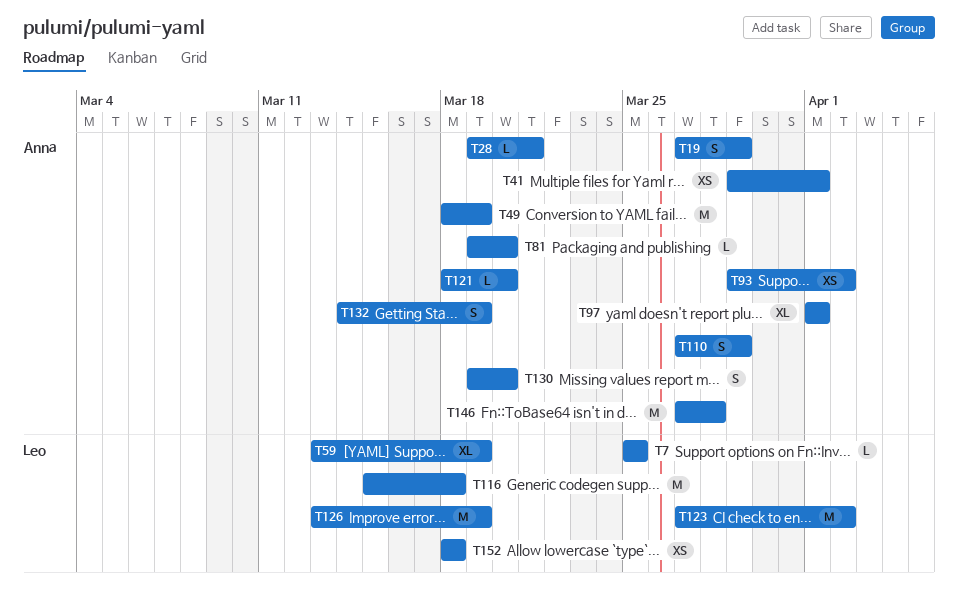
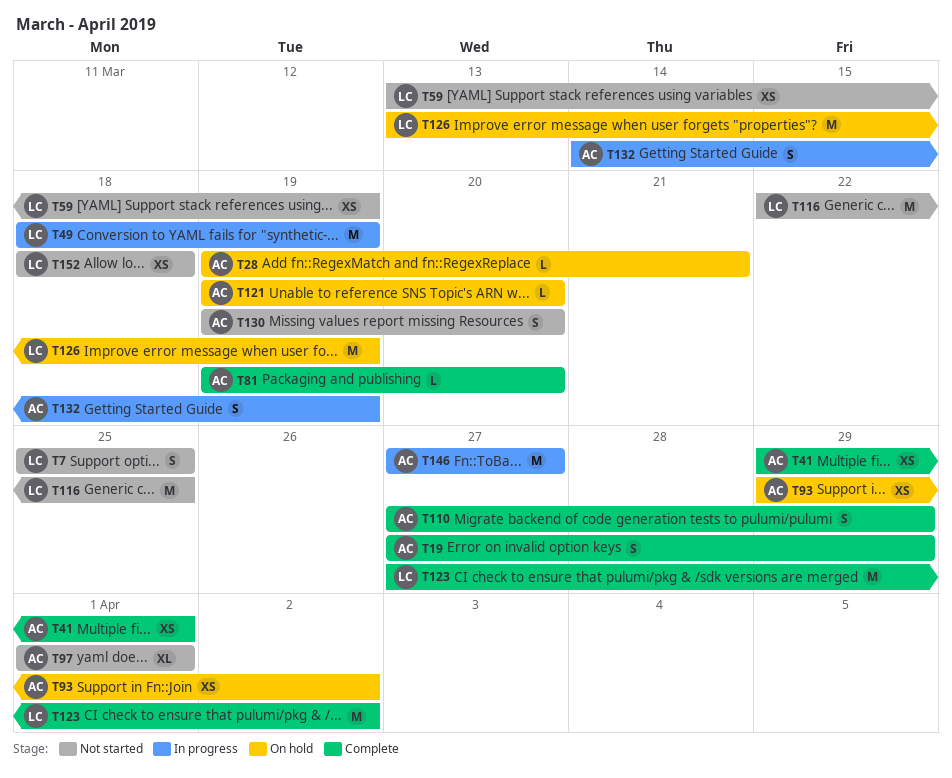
T7, estimate: L -> S
T49, owner: Anna -> Leo
T59, estimate: XL -> XS
T116, start: Mar 15 -> Mar 22
T116, due: Mar 18 -> Mar 25
T121, start: Mar 18 -> Mar 19
T146, due: Mar 28 -> Mar 27

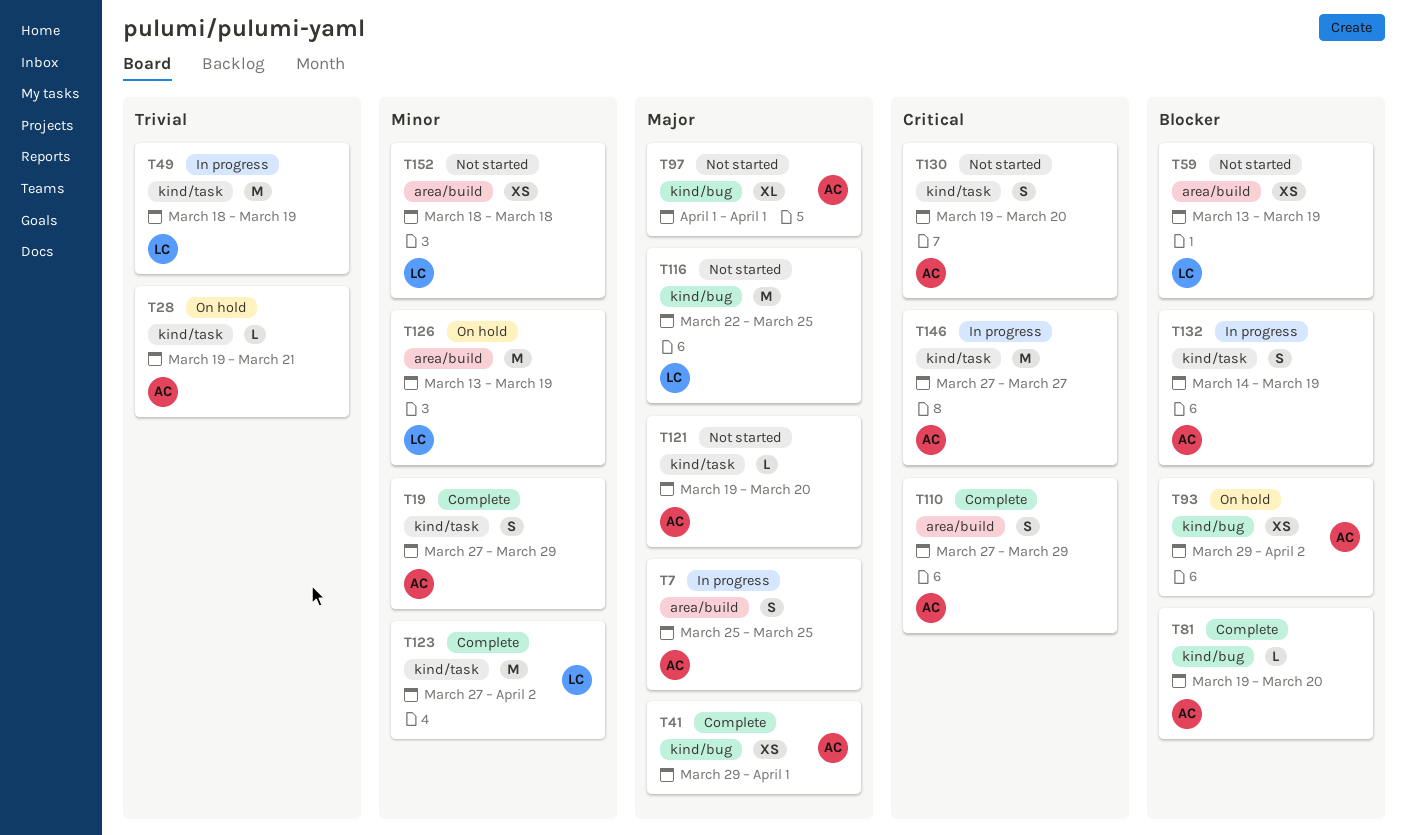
T7, status: Not started -> In progress
T7, owner: LC -> AC
T121, status: On hold -> Not started

